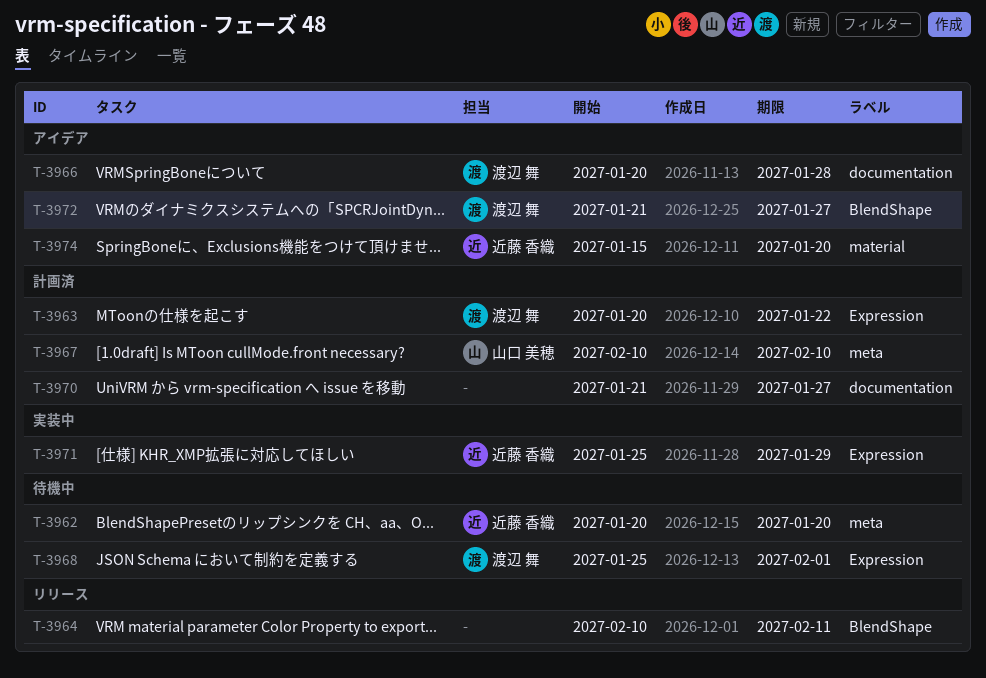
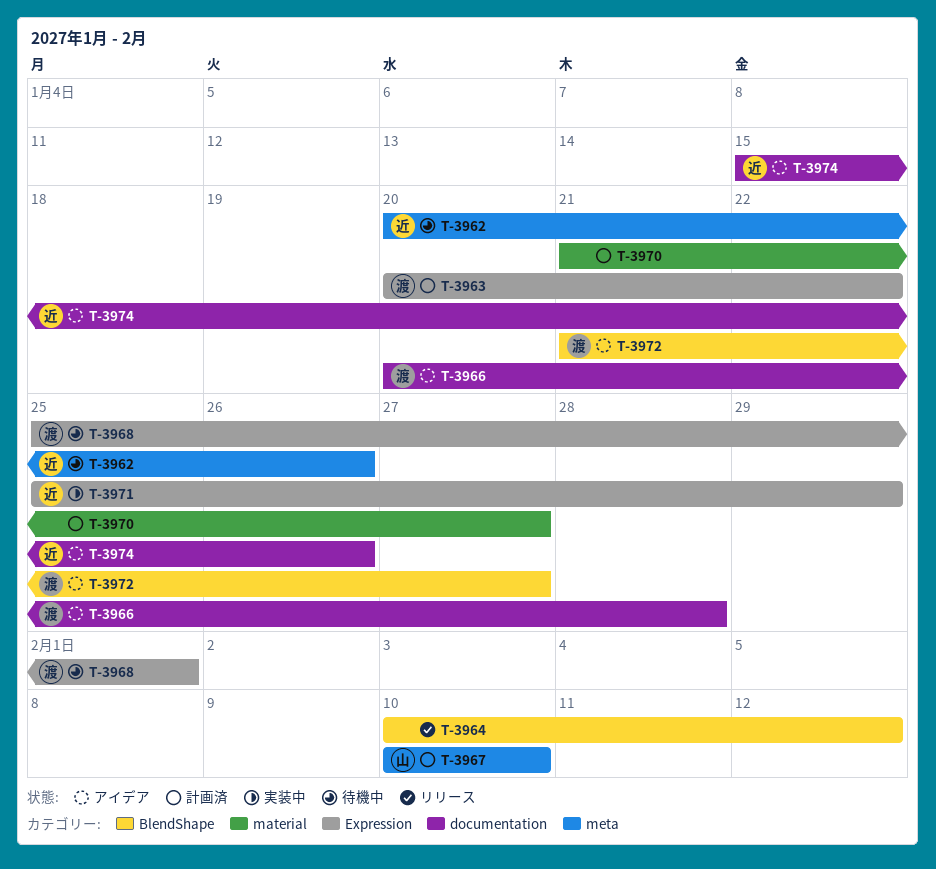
T-3962, due: Jan 20 -> Jan 26
T-3964, due: Feb 11 -> Feb 12
T-3970, label: documentation -> material
T-3974, label: material -> documentation
T-3974, due: Jan 20 -> Jan 26

